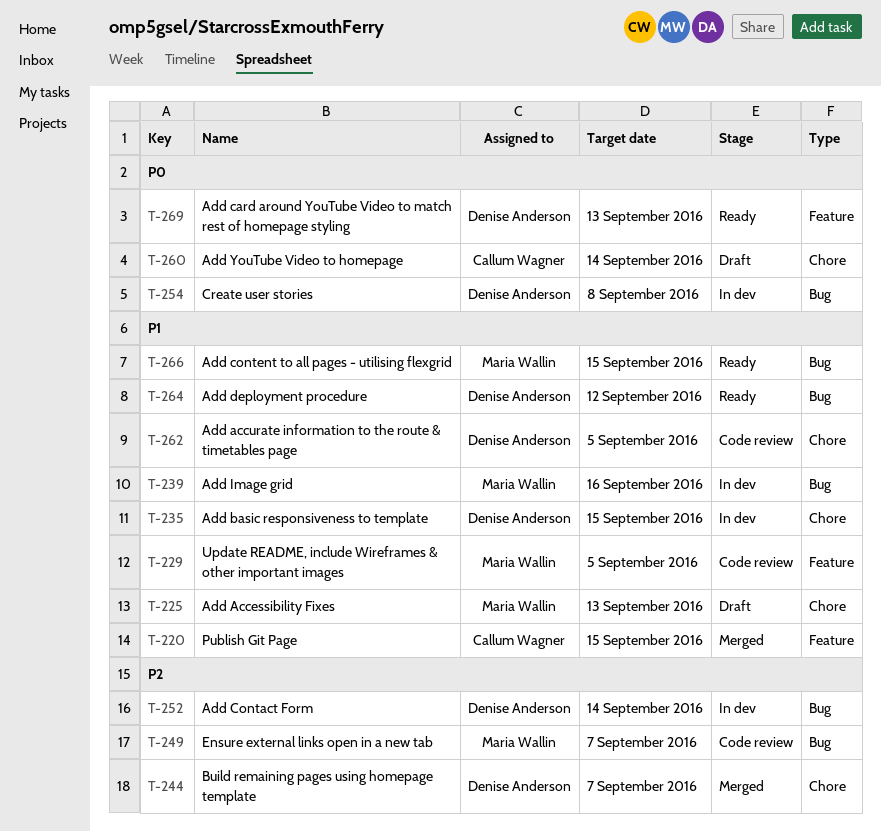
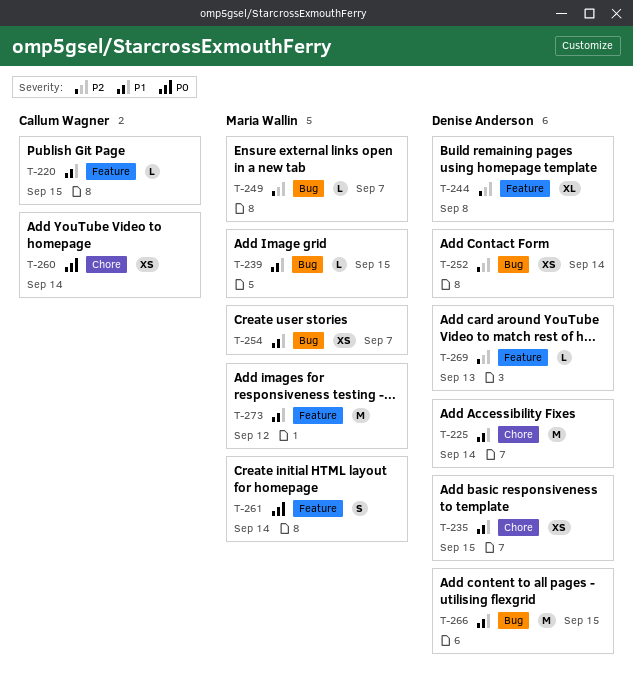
T-225, owner: Maria Wallin -> Denise Anderson
T-225, due: Sep 13 -> Sep 14
T-229: present -> none
T-239, due: Sep 16 -> Sep 15
T-244, label: Chore -> Feature
T-244, due: Sep 7 -> Sep 8
T-254, owner: Denise Anderson -> Maria Wallin
T-254, priority: P0 -> P1
T-254, due: Sep 8 -> Sep 7
T-261: none -> present
T-262: present -> none
T-264: present -> none
T-266, owner: Maria Wallin -> Denise Anderson
T-269, priority: P0 -> P2
T-273: none -> present

